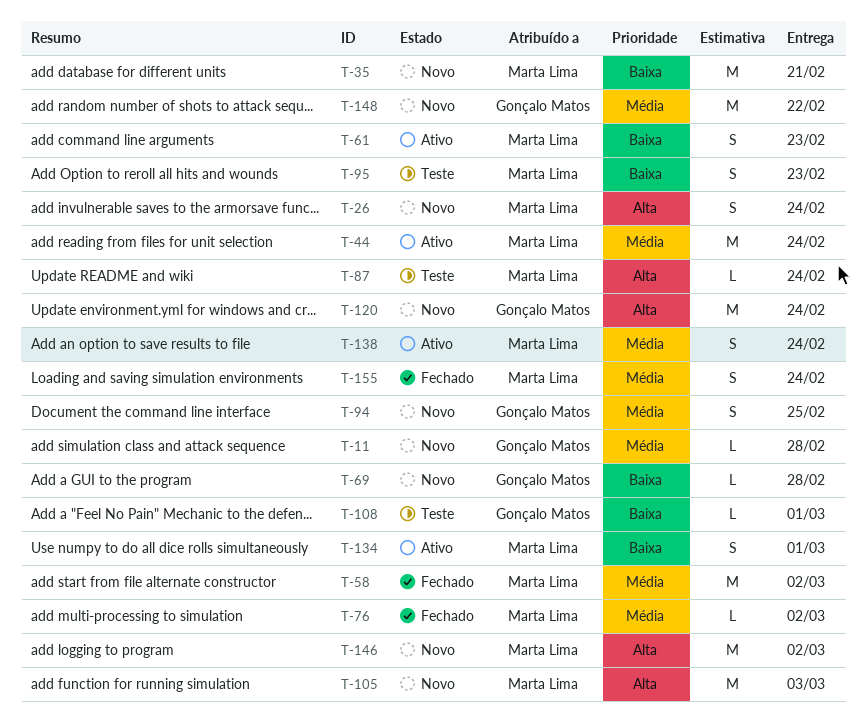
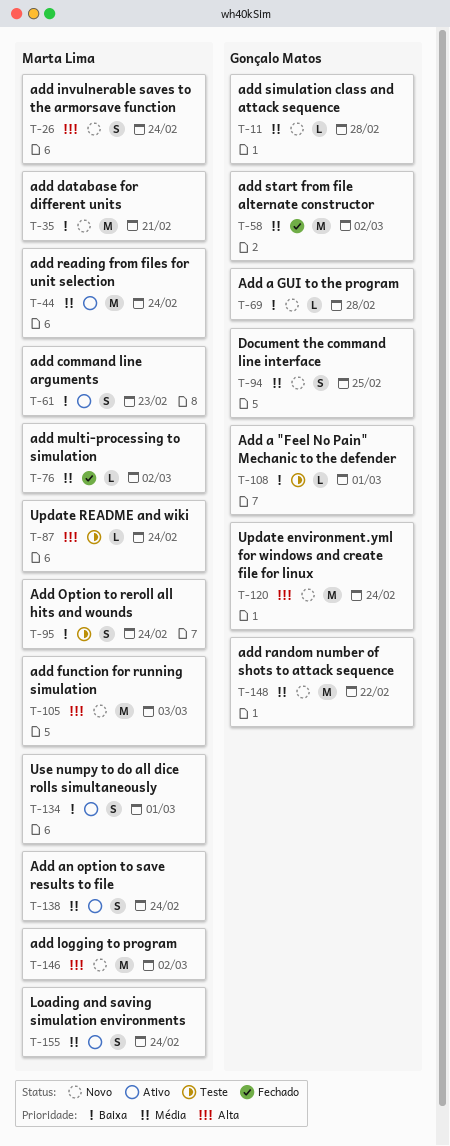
T-58, owner: Marta Lima -> Gonçalo Matos
T-95, due: Feb 23 -> Feb 24
T-155, status: Fechado -> Ativo

